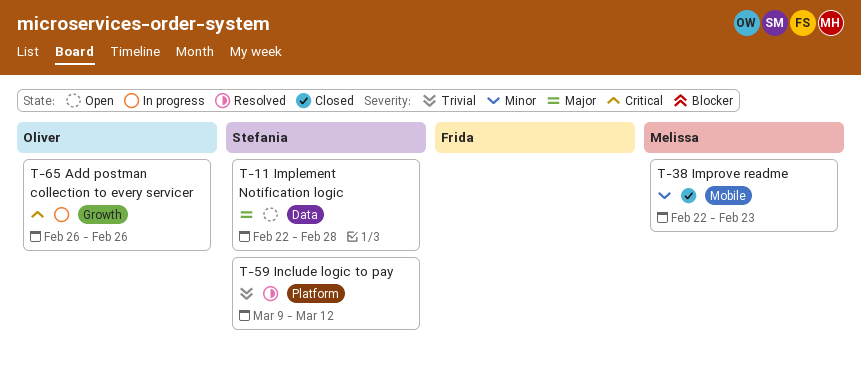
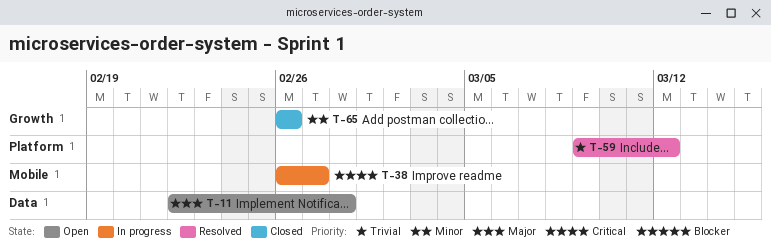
T-38, status: Closed -> In progress
T-38, priority: Minor -> Critical
T-38, start: Feb 22 -> Feb 26
T-38, due: Feb 23 -> Feb 27
T-65, status: In progress -> Closed
T-65, priority: Critical -> Minor

